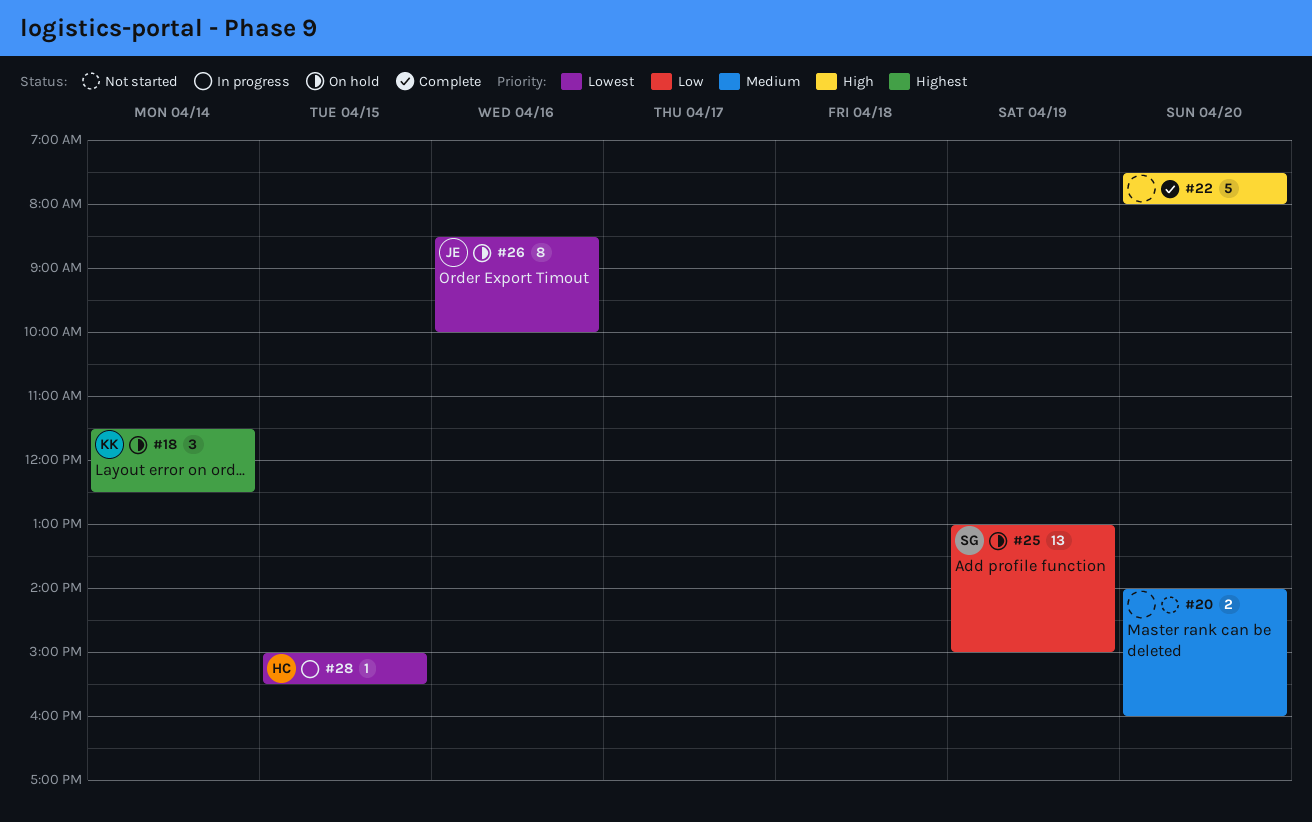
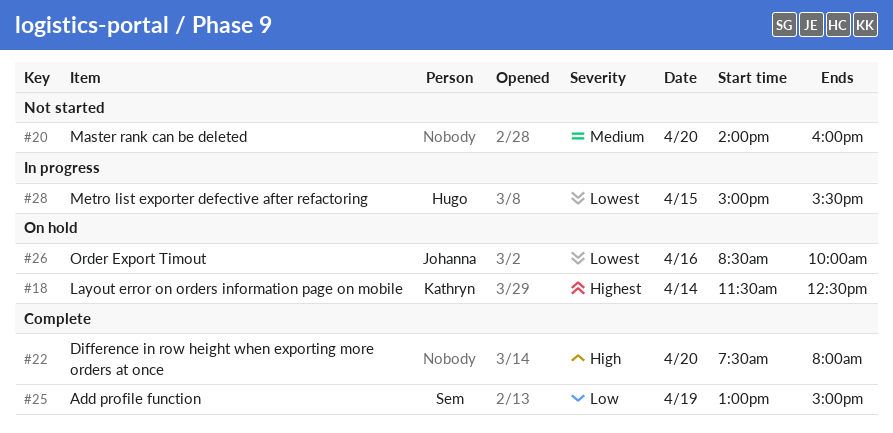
#25, status: On hold -> Complete

